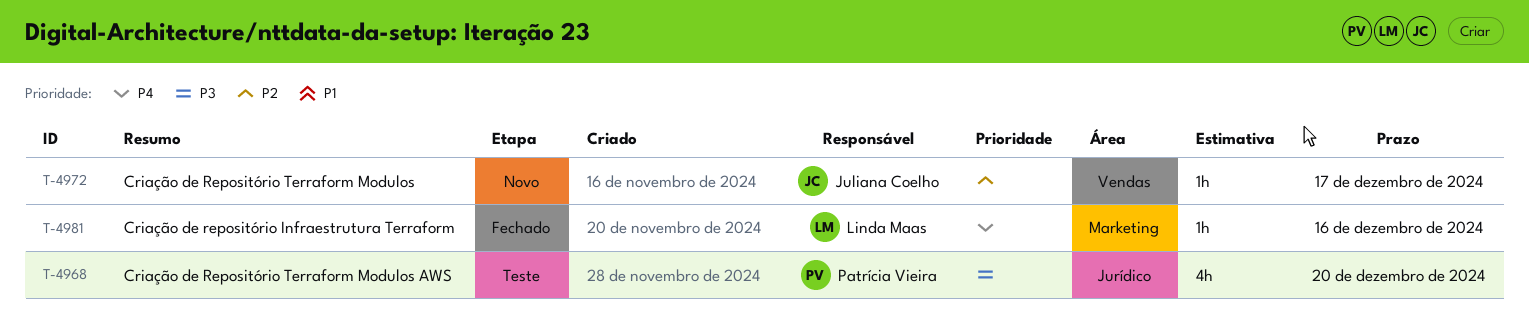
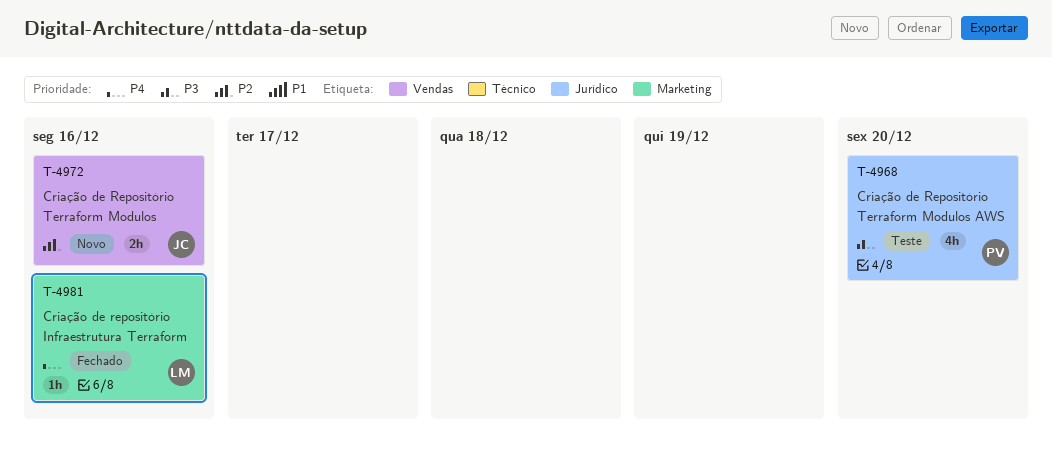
T-4972, estimate: 1h -> 2h
T-4972, due: Dec 17 -> Dec 16

